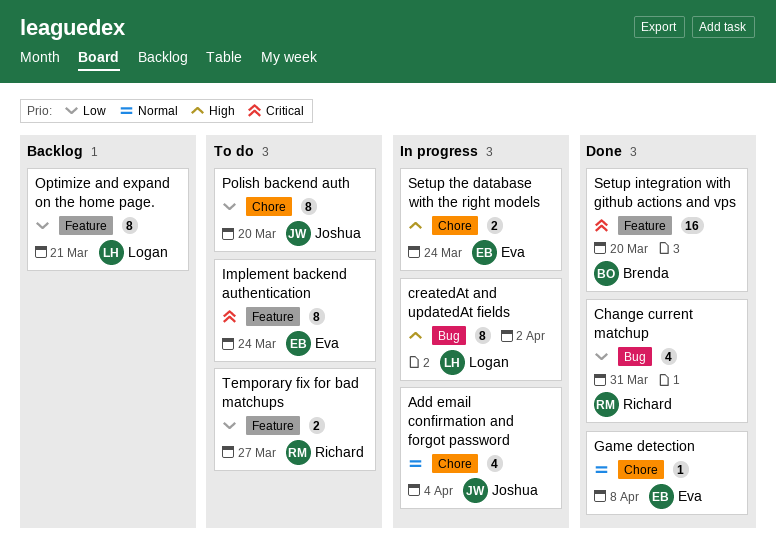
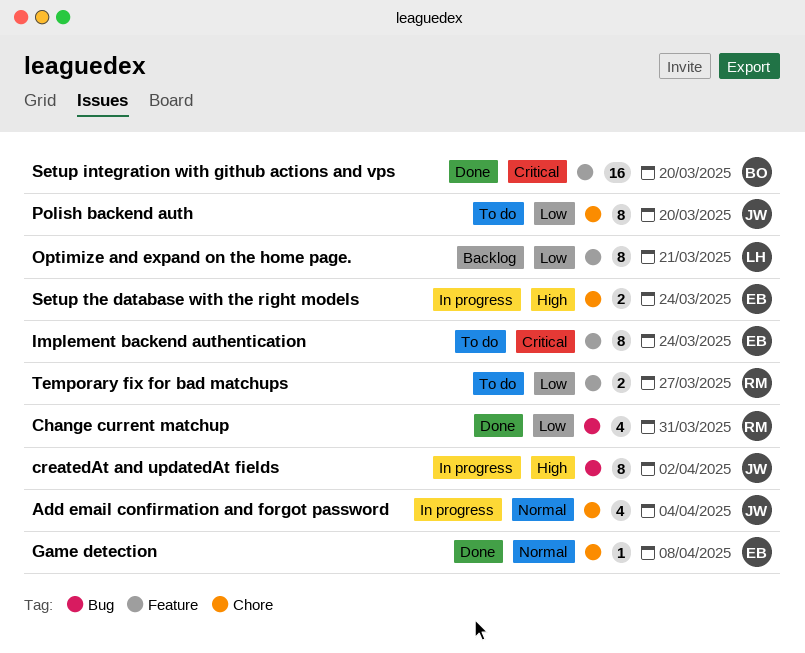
createdAt and updatedAt fields, owner: Logan -> Joshua

